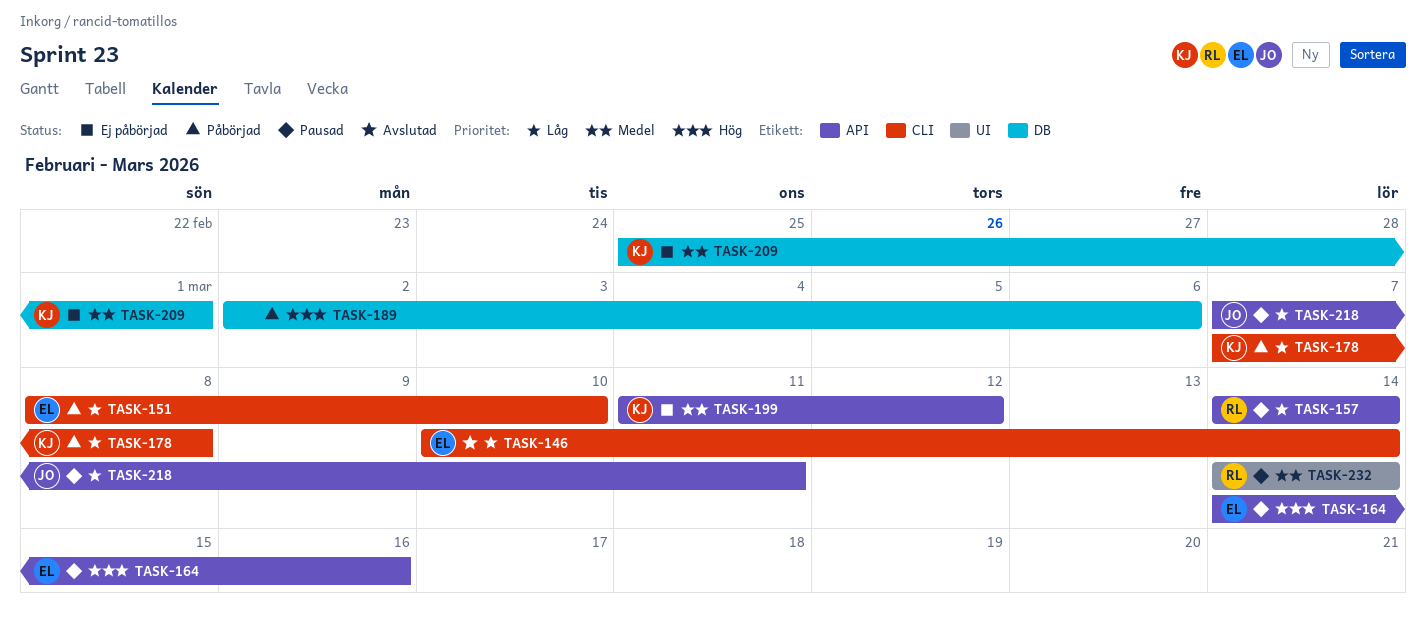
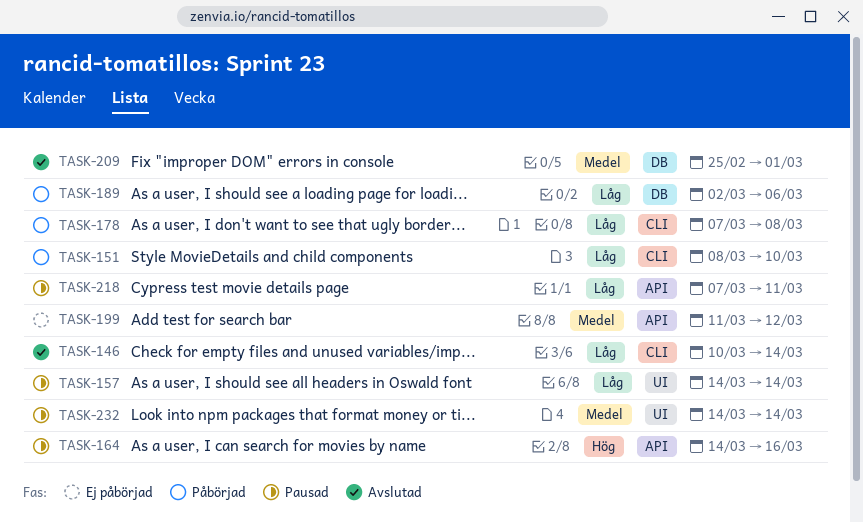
TASK-157, label: API -> UI
TASK-189, priority: Hög -> Låg
TASK-209, status: Ej påbörjad -> Avslutad

